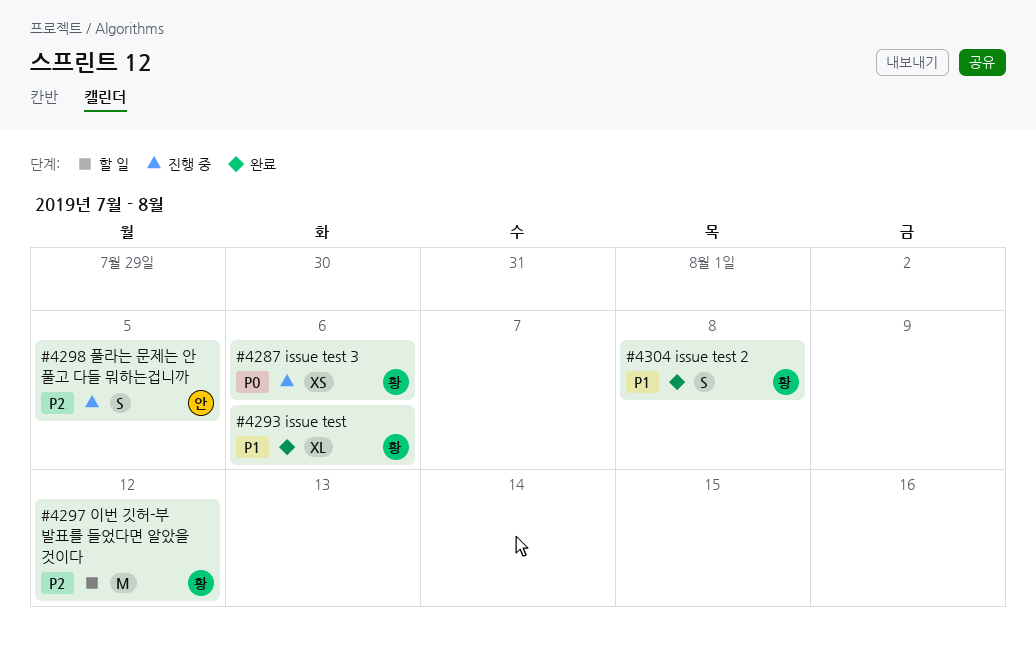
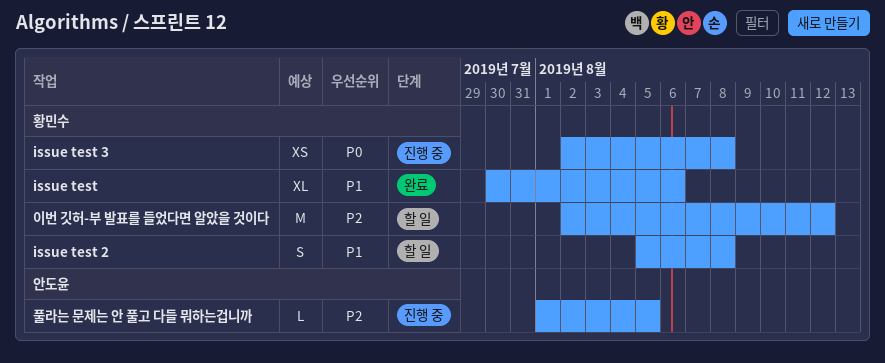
issue test 2, status: 완료 -> 할 일
issue test 3, due: Aug 6 -> Aug 8
풀라는 문제는 안 풀고 다들 뭐하는겁니까, estimate: S -> L

